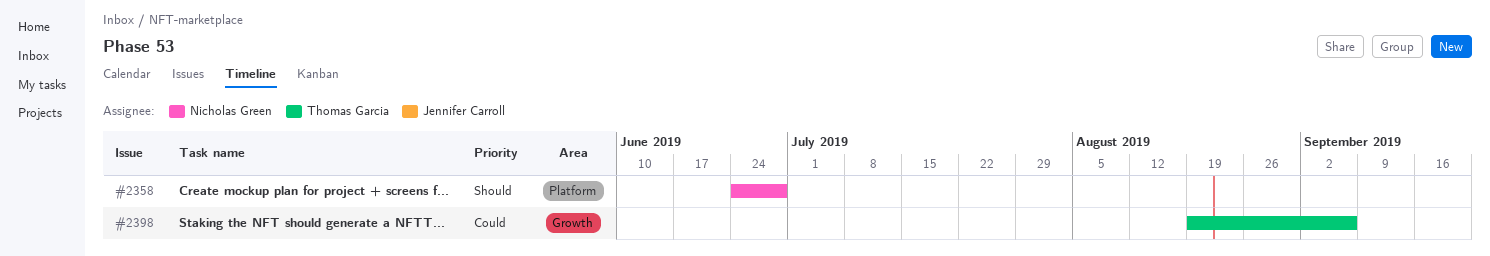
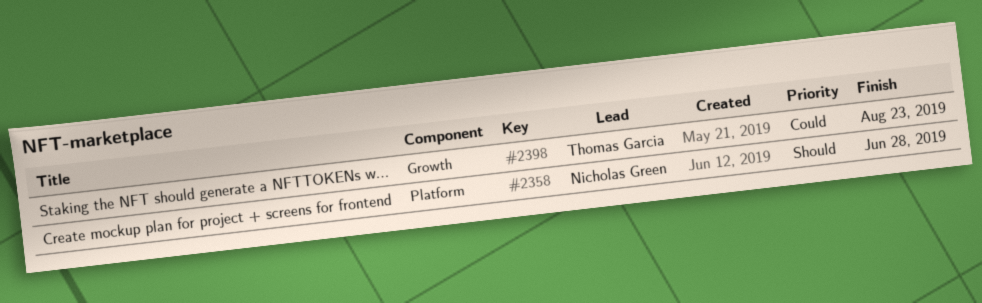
#2398, due: Sep 6 -> Aug 23

